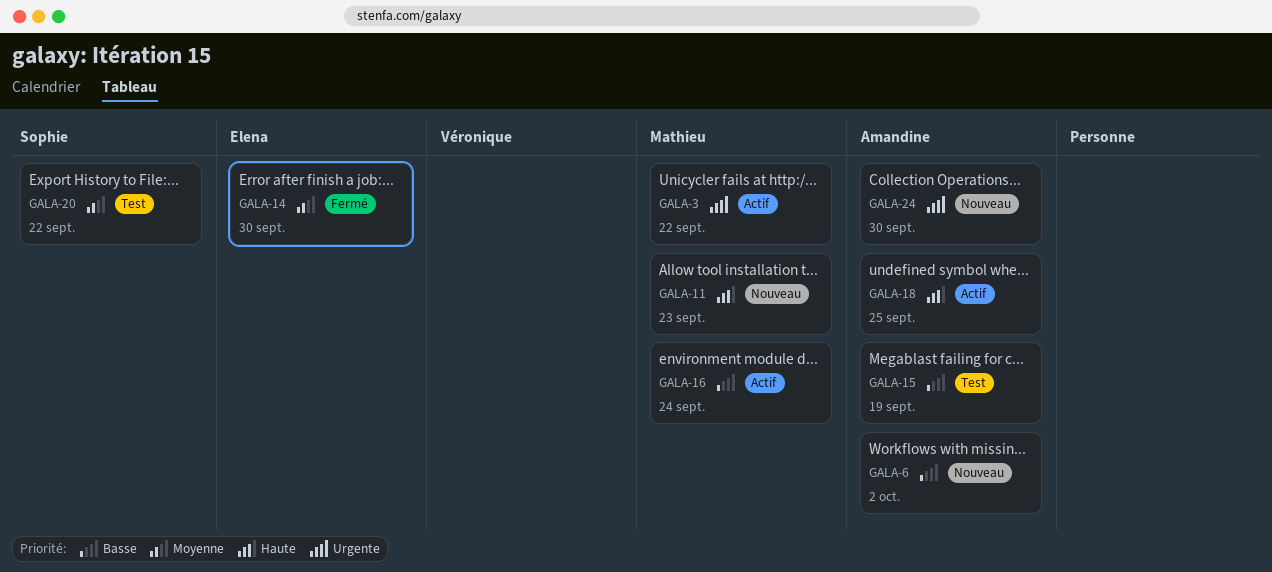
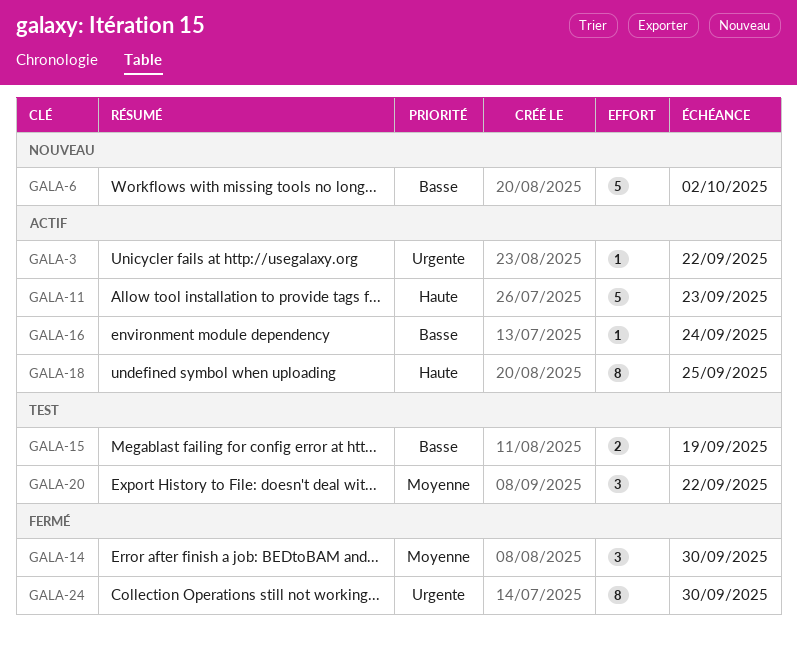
GALA-11, status: Nouveau -> Actif
GALA-24, status: Nouveau -> Fermé

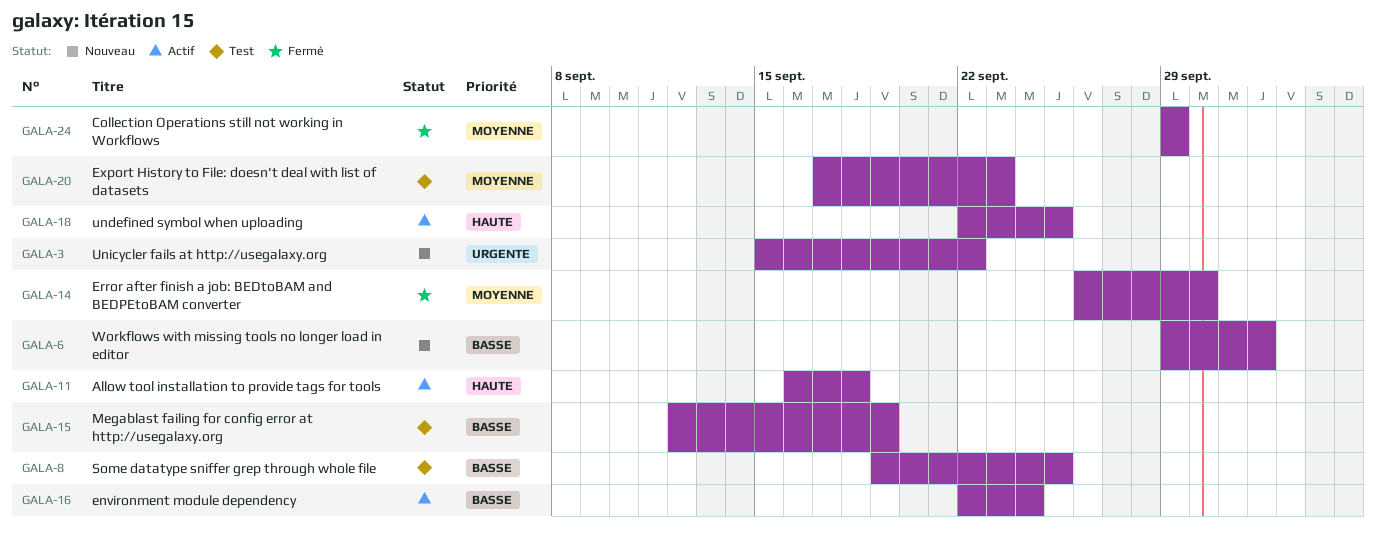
GALA-3, status: Actif -> Nouveau
GALA-8: none -> present
GALA-11, due: Sep 23 -> Sep 18
GALA-20, due: Sep 22 -> Sep 23
GALA-24, priority: Urgente -> Moyenne
GALA-24, due: Sep 30 -> Sep 29

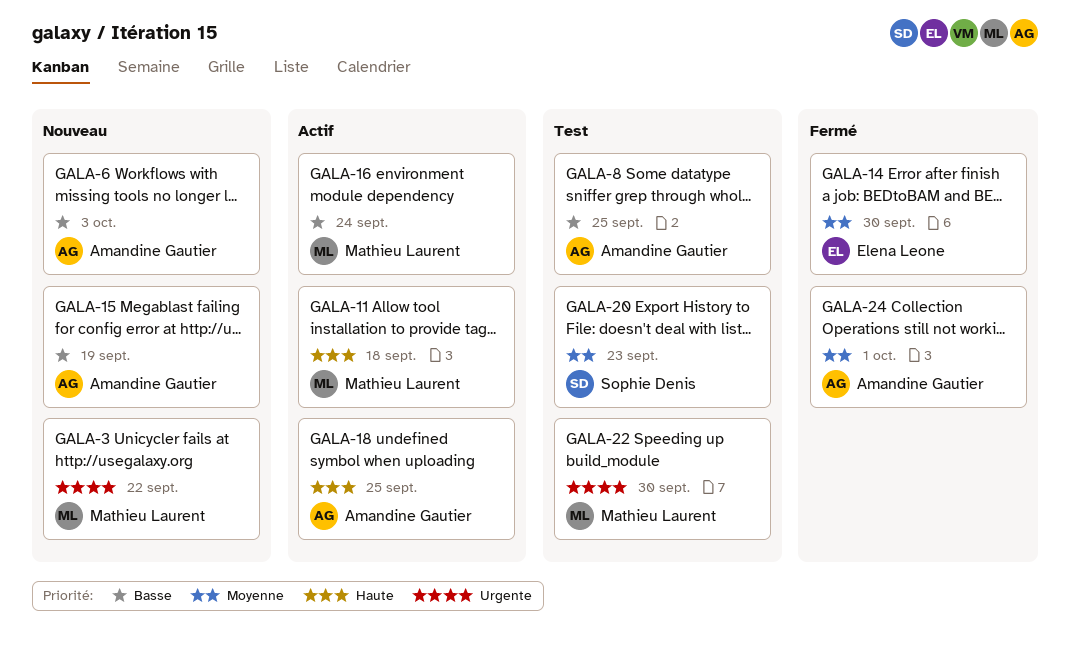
GALA-6, due: Oct 2 -> Oct 3
GALA-15, status: Test -> Nouveau
GALA-22: none -> present
GALA-24, due: Sep 29 -> Oct 1

